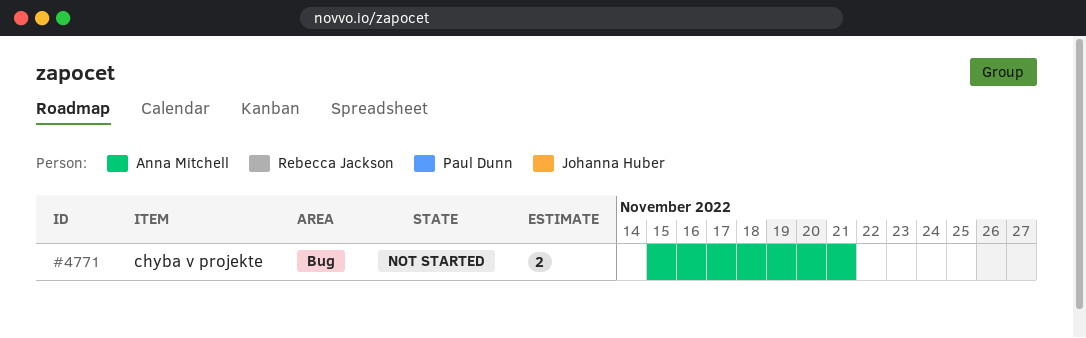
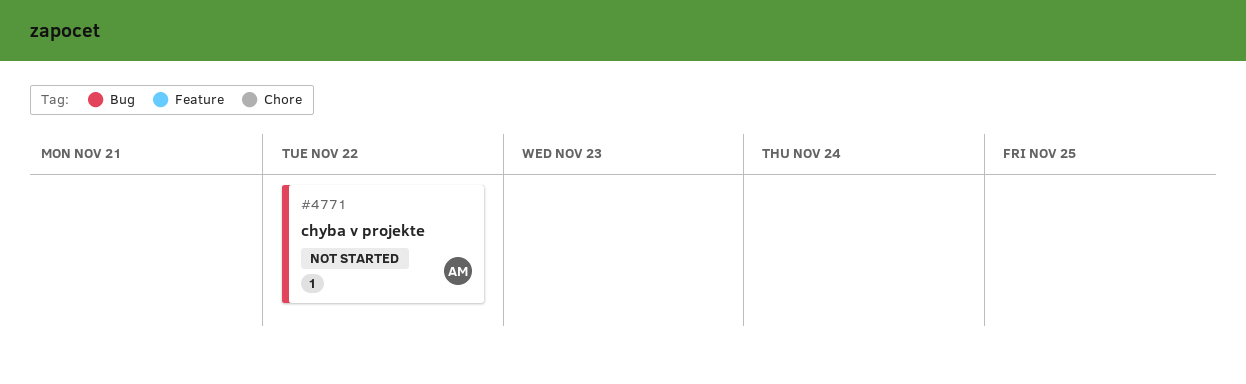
#4771, estimate: 2 -> 1
#4771, due: Nov 21 -> Nov 22

